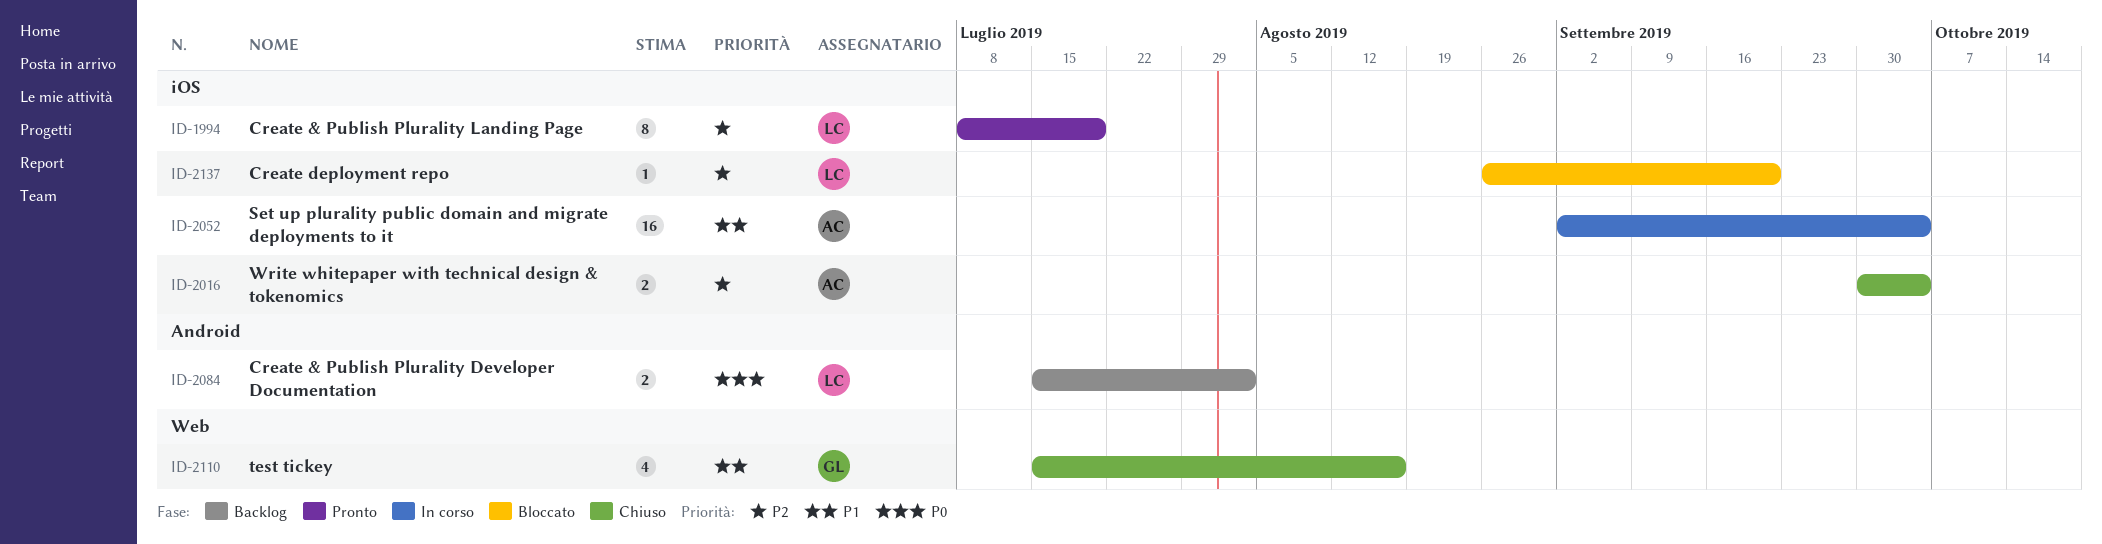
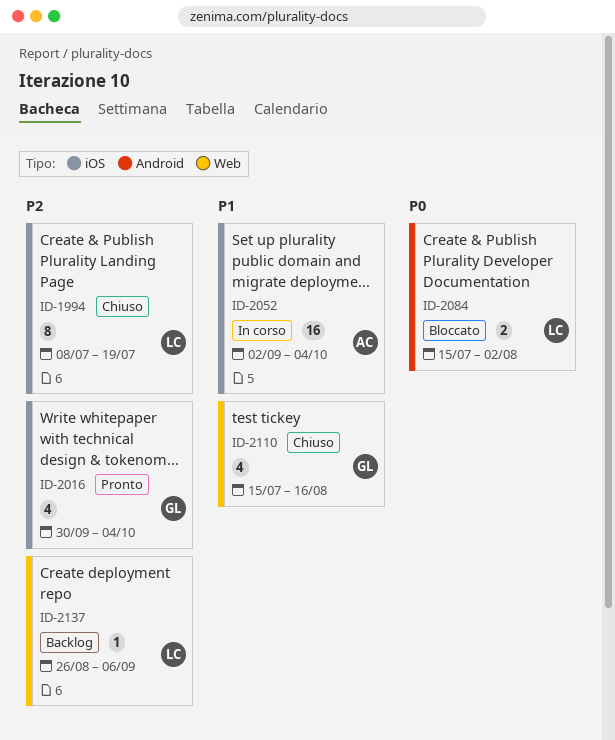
ID-1994, status: Pronto -> Chiuso
ID-2016, status: Chiuso -> Pronto
ID-2016, owner: AC -> GL
ID-2016, estimate: 2 -> 4
ID-2084, status: Backlog -> Bloccato
ID-2137, status: Bloccato -> Backlog
ID-2137, label: iOS -> Web
ID-2137, due: Sep 20 -> Sep 6

